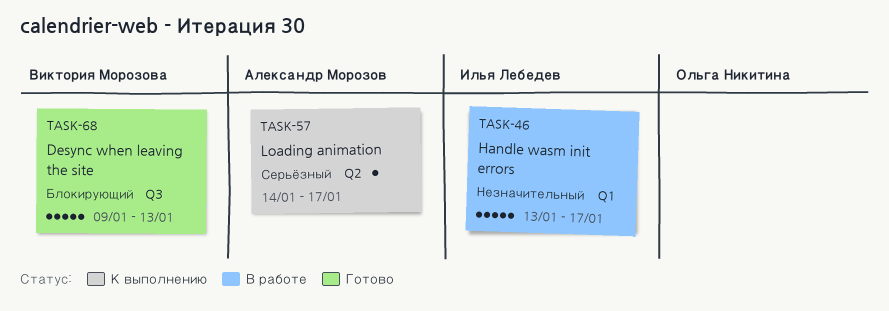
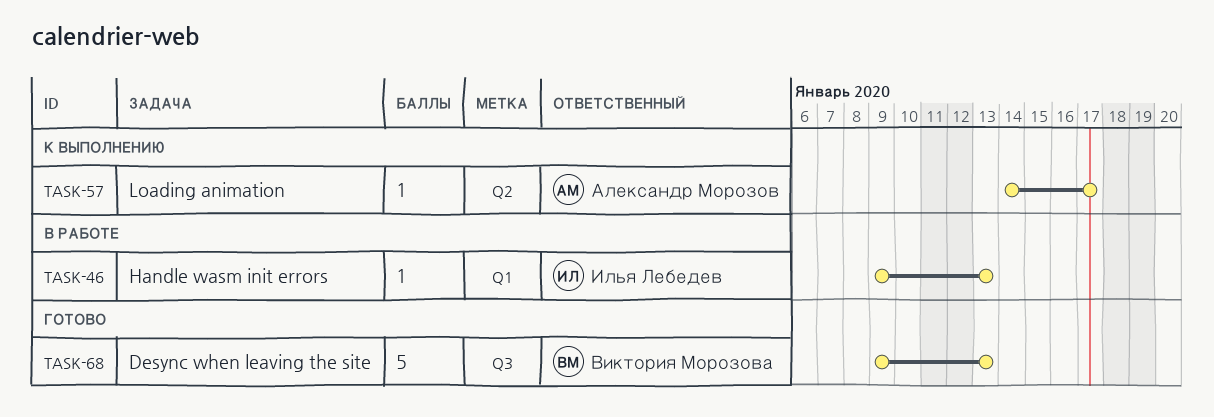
TASK-46, estimate: 5 -> 1
TASK-46, start: Jan 13 -> Jan 9
TASK-46, due: Jan 17 -> Jan 13

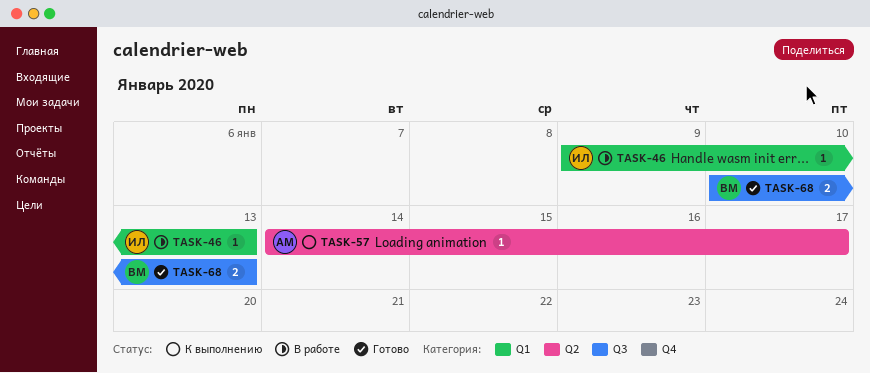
TASK-68, estimate: 5 -> 2
TASK-68, start: Jan 9 -> Jan 10

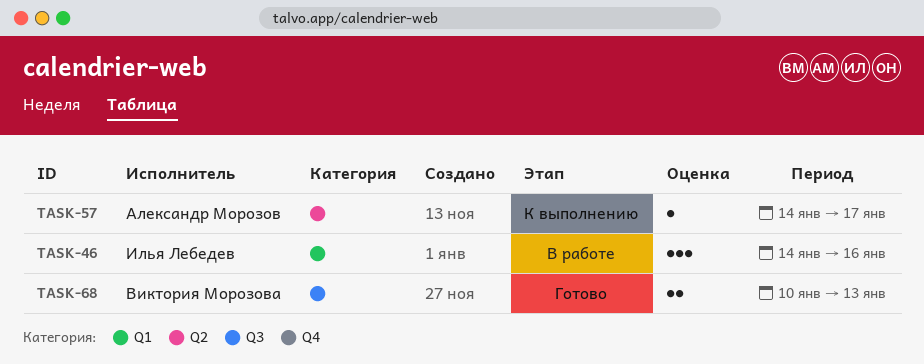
TASK-46, estimate: 1 -> 3
TASK-46, start: Jan 9 -> Jan 14
TASK-46, due: Jan 13 -> Jan 16

